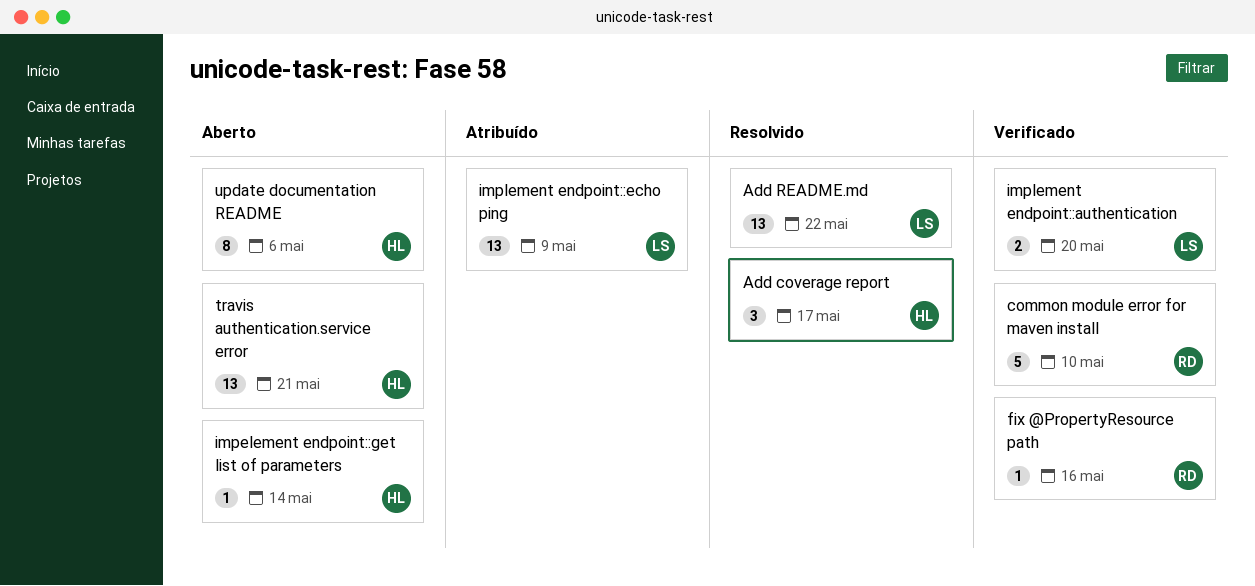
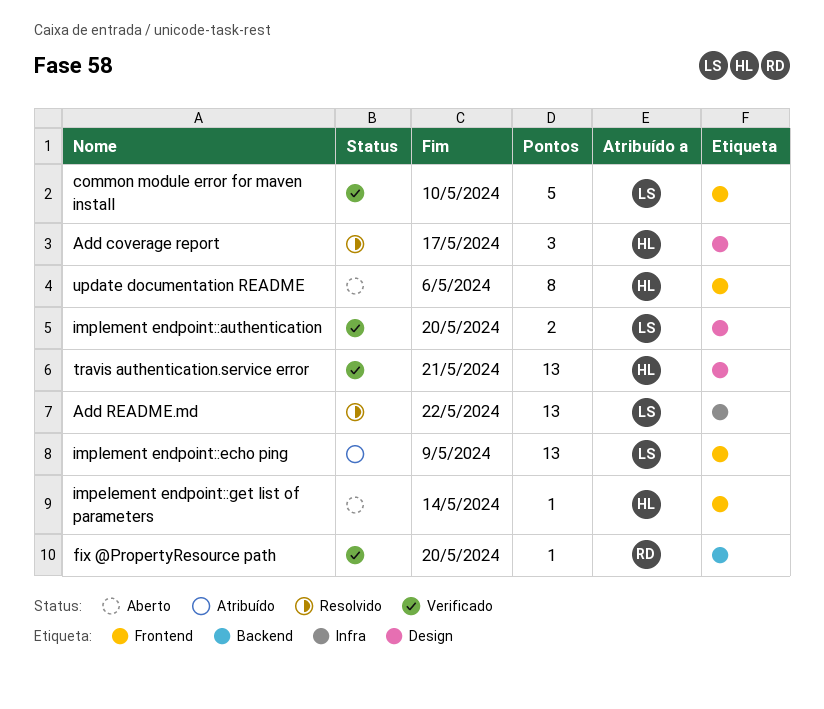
common module error for maven install, owner: RD -> LS
fix @PropertyResource path, due: May 16 -> May 20
travis authentication.service error, status: Aberto -> Verificado

